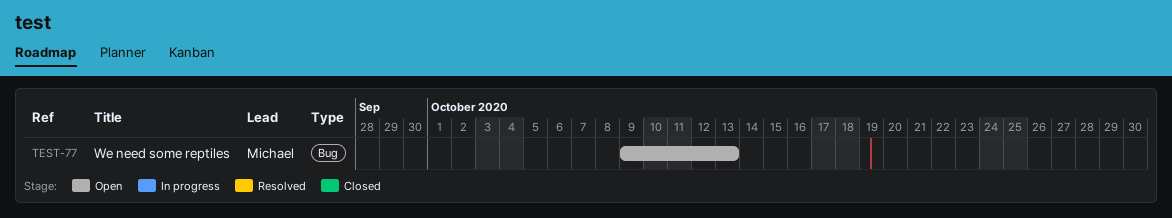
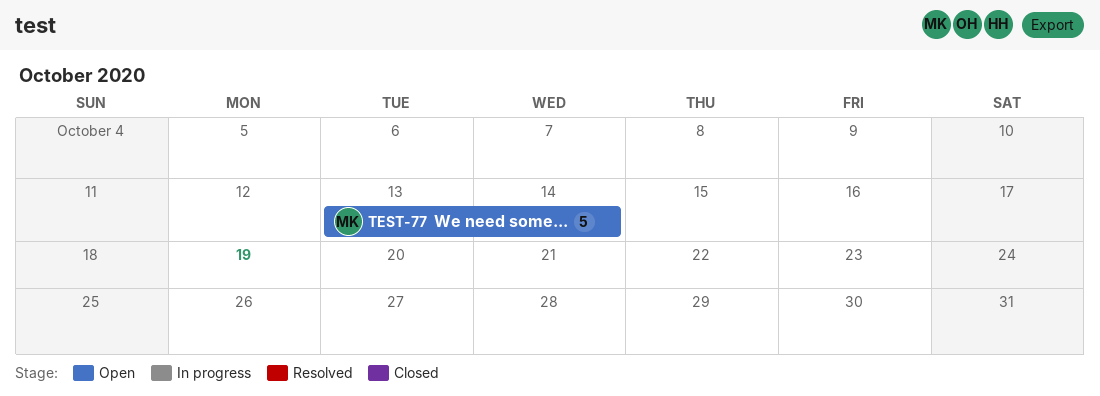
TEST-77, start: Oct 9 -> Oct 13
TEST-77, due: Oct 13 -> Oct 14

